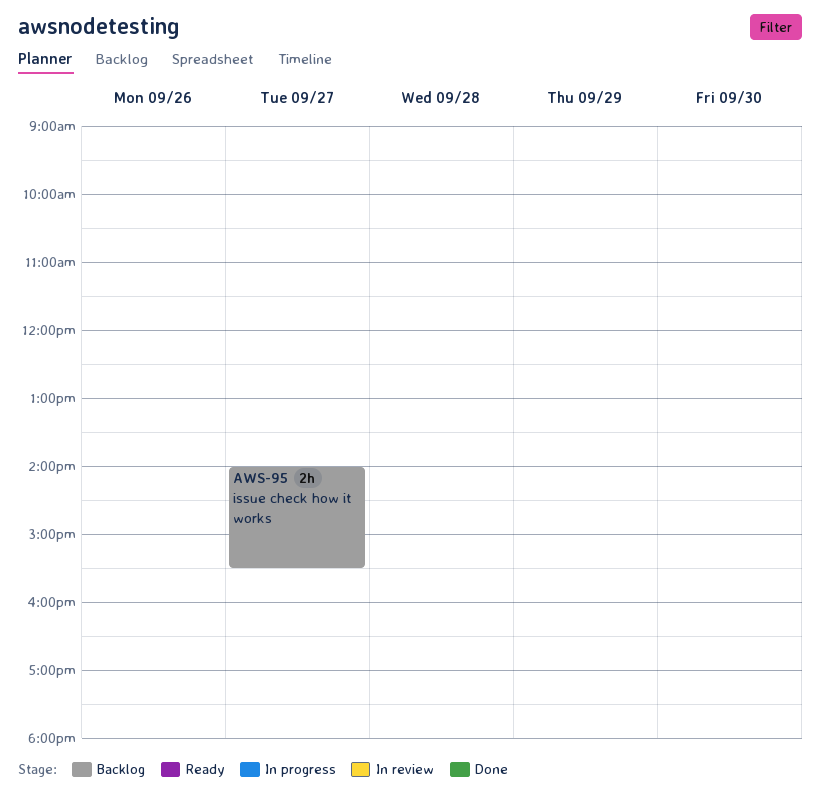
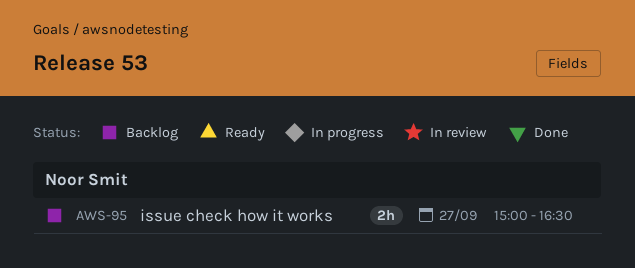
AWS-95, begins: 14:00 -> 15:00
AWS-95, ends: 15:30 -> 16:30

